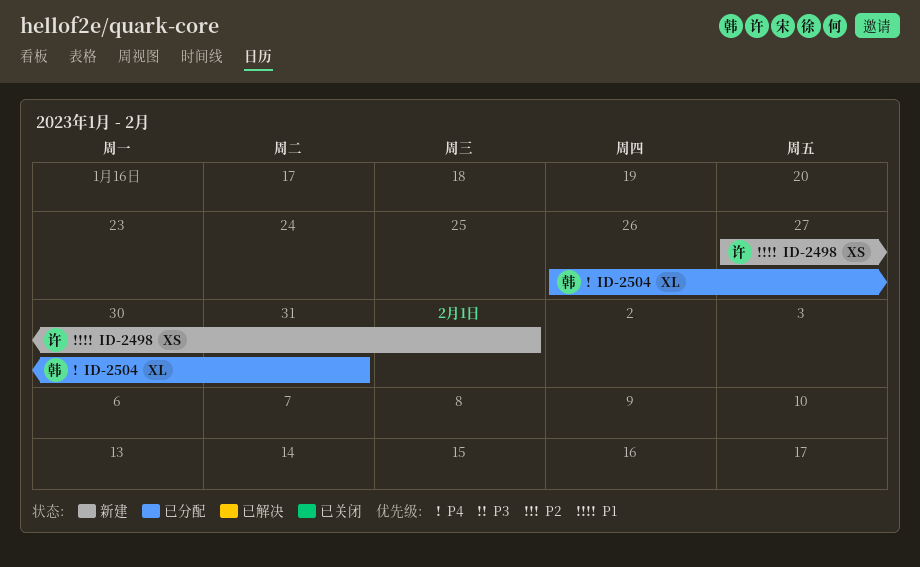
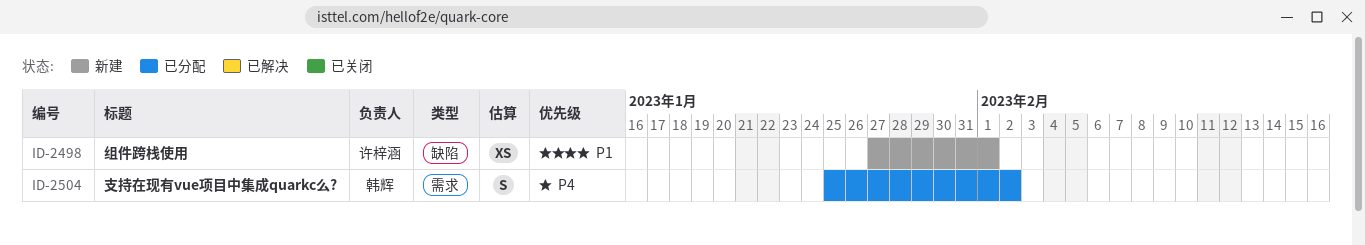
ID-2504, estimate: XL -> S
ID-2504, start: Jan 26 -> Jan 25
ID-2504, due: Jan 31 -> Feb 2

